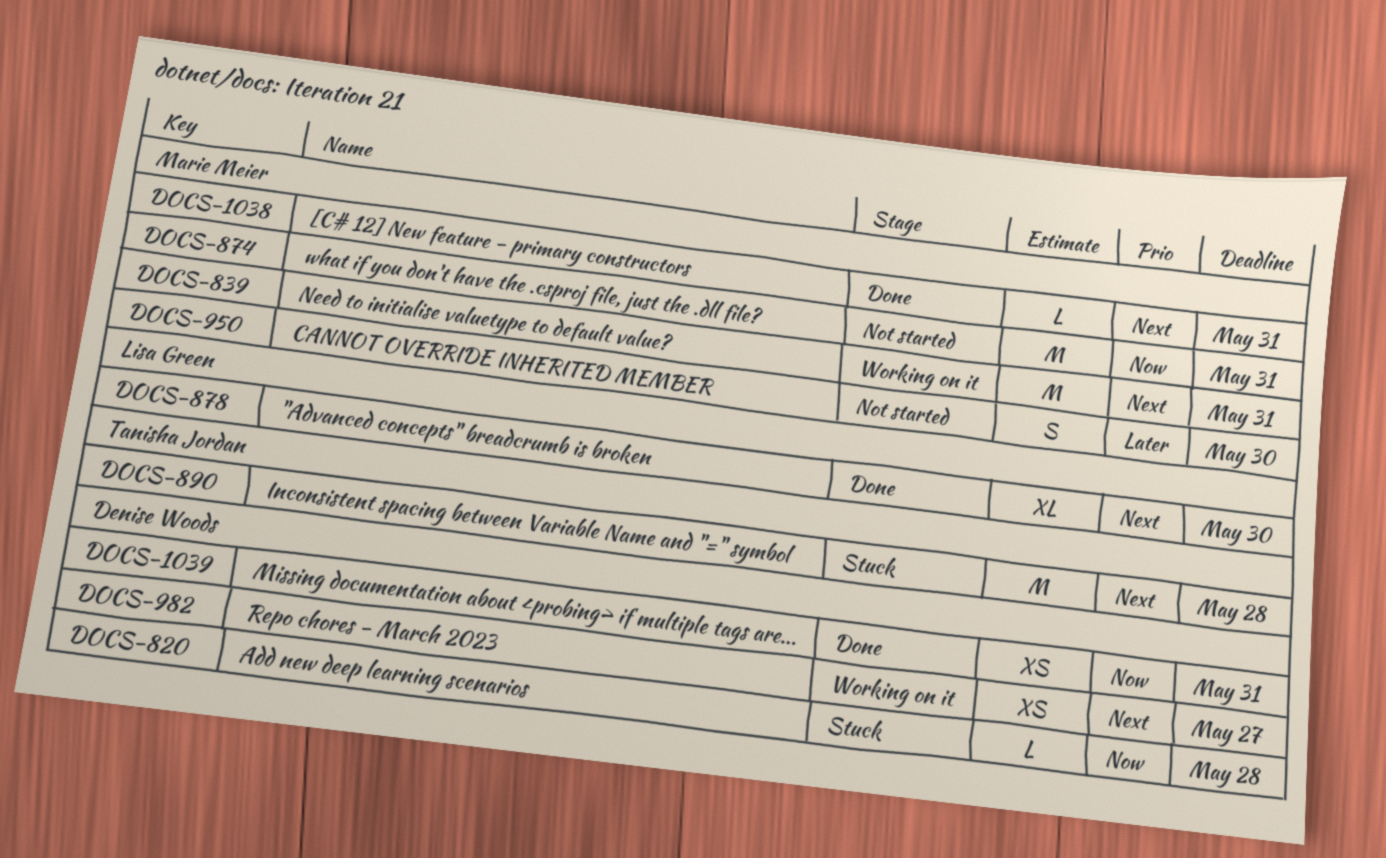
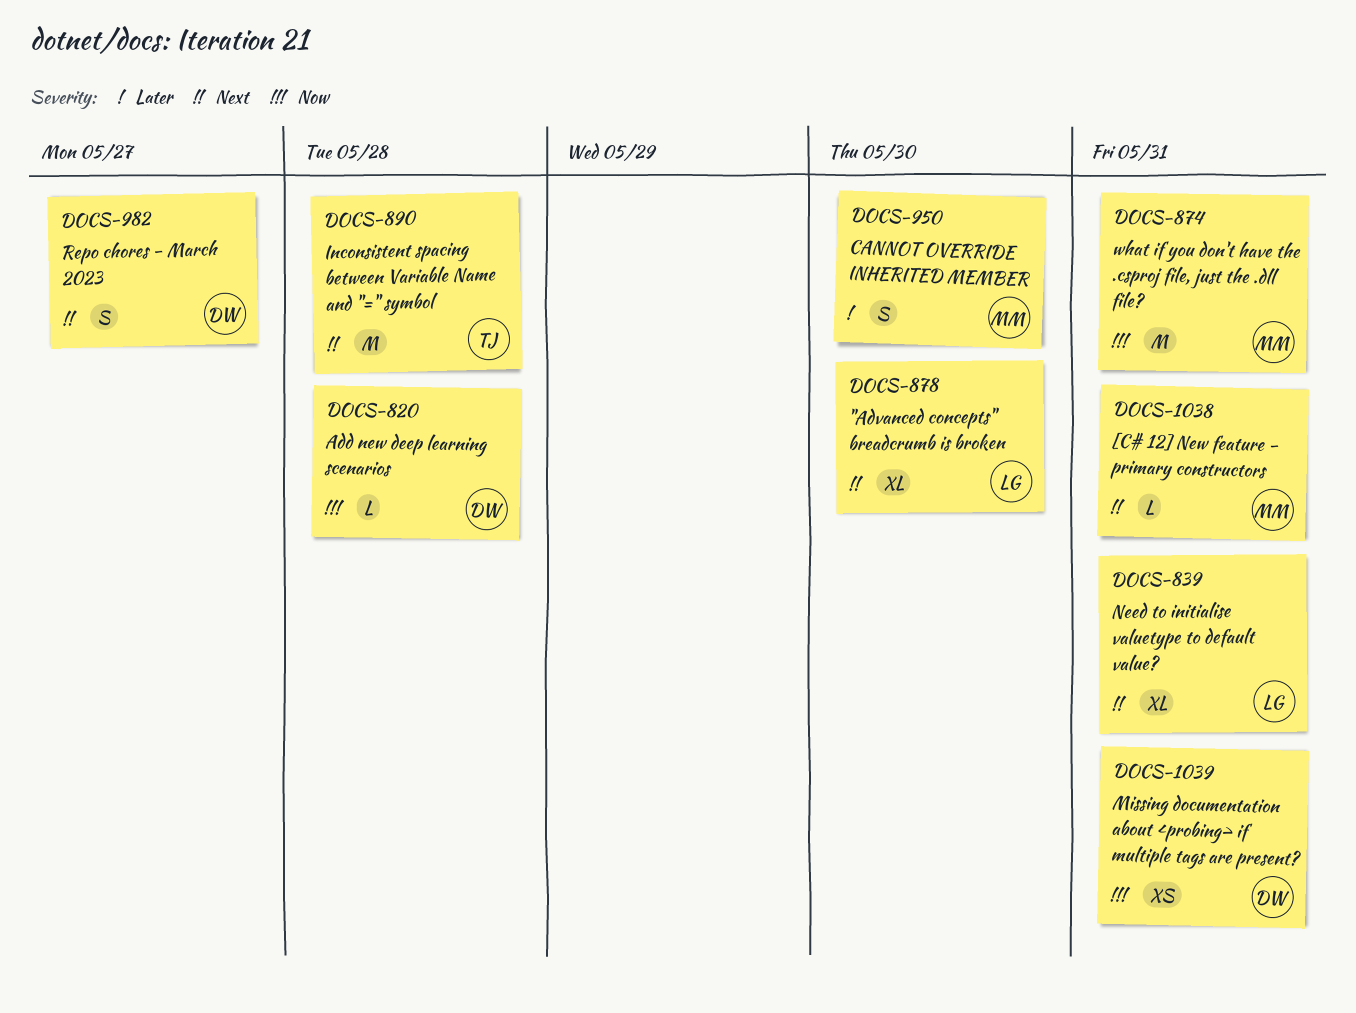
DOCS-839, owner: Marie Meier -> Lisa Green
DOCS-839, estimate: M -> XL
DOCS-982, estimate: XS -> S

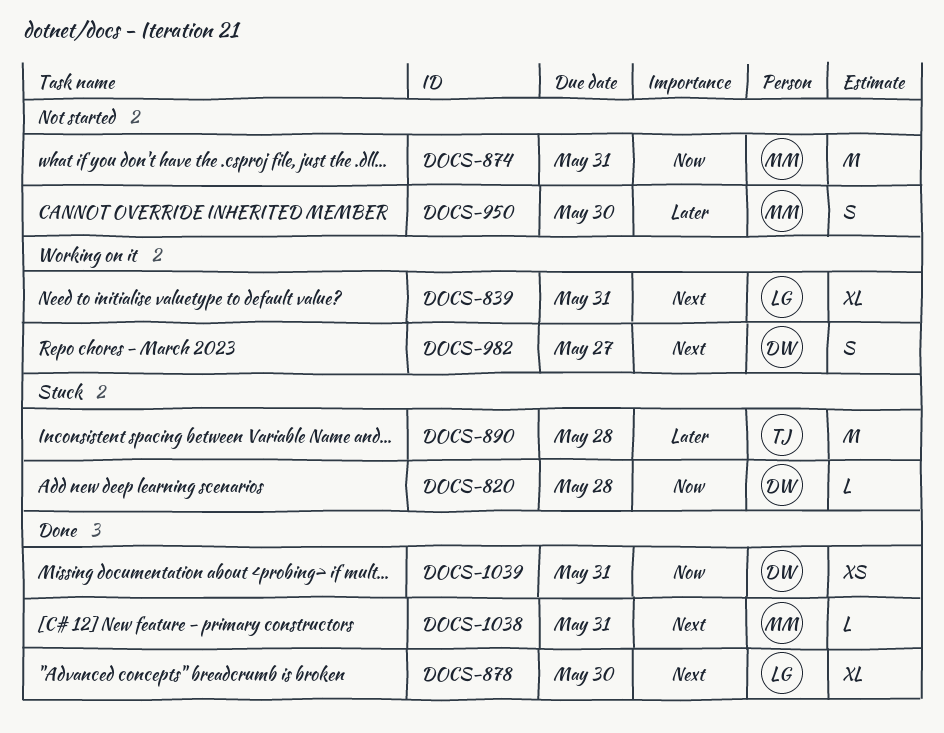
DOCS-890, priority: Next -> Later

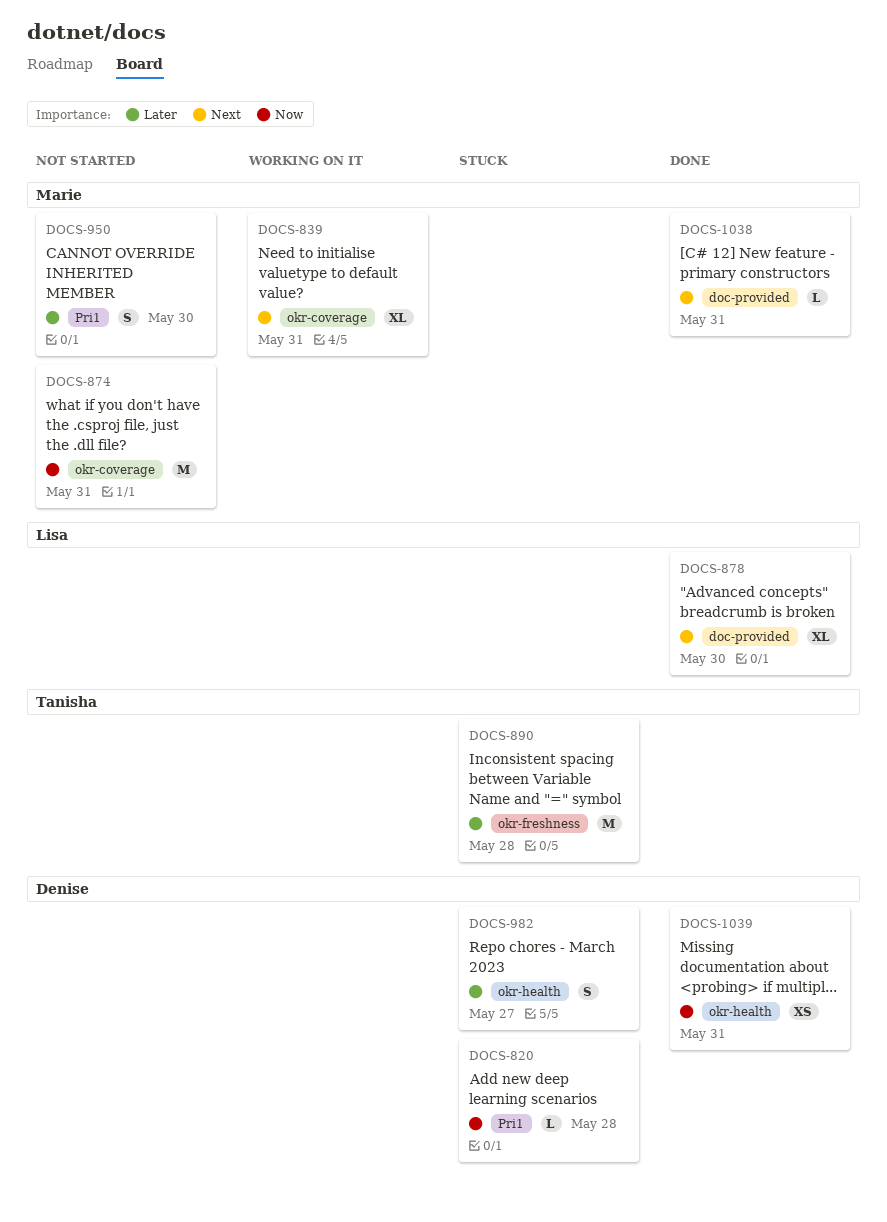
DOCS-839, owner: Lisa -> Marie
DOCS-982, status: Working on it -> Stuck
DOCS-982, priority: Next -> Later

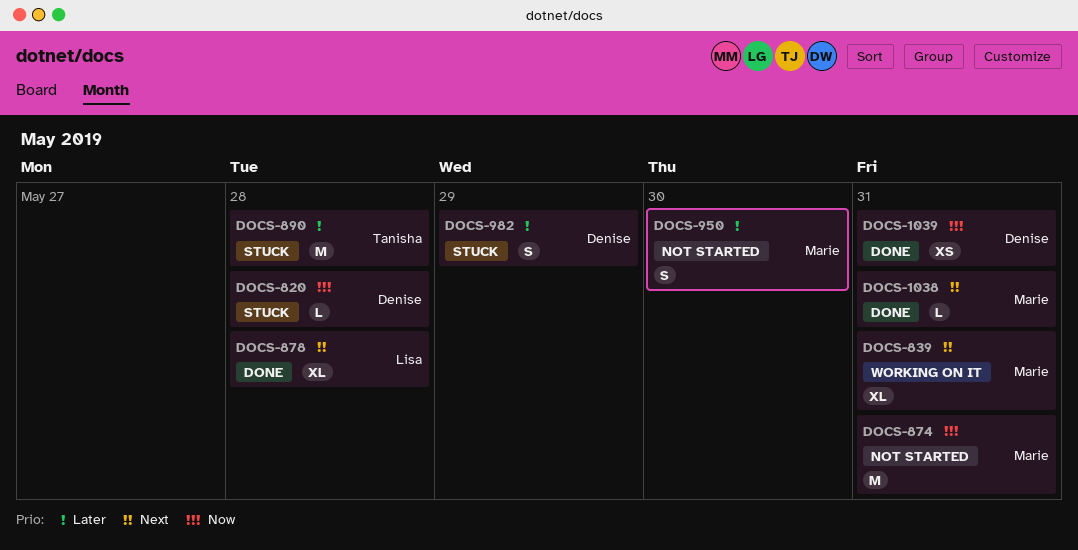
DOCS-878, due: May 30 -> May 28
DOCS-982, due: May 27 -> May 29

